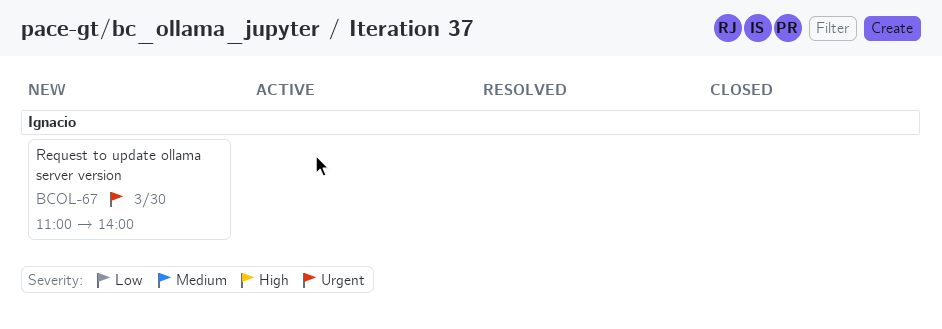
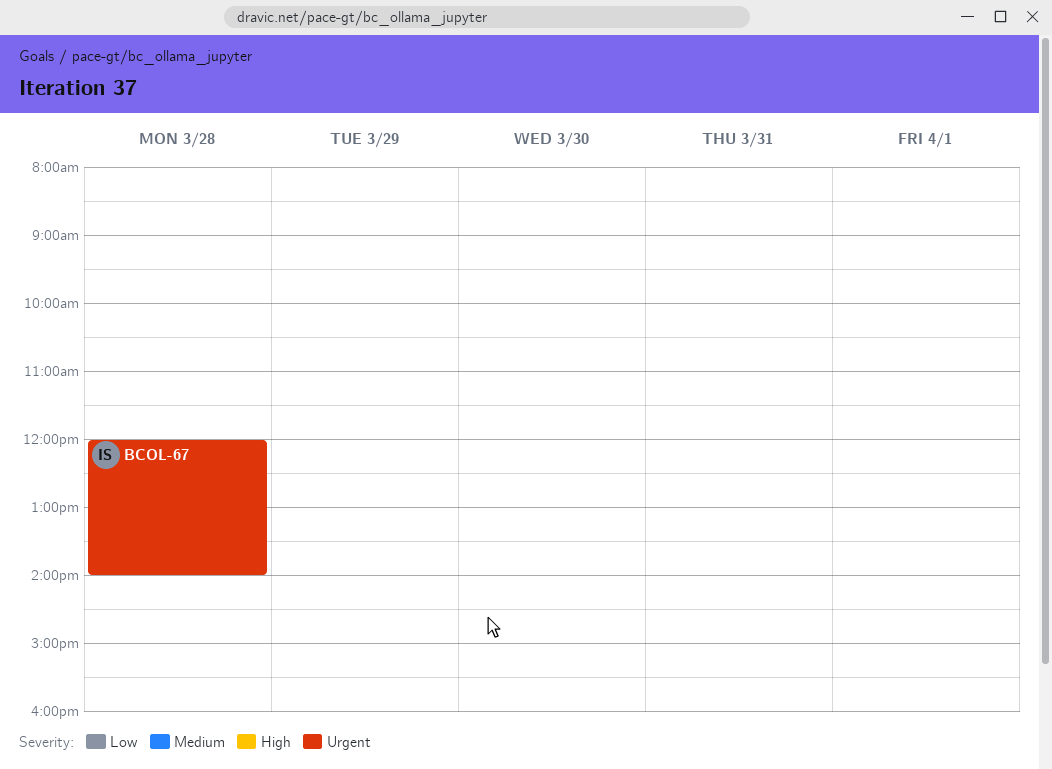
BCOL-67, day: Mar 30 -> Mar 28
BCOL-67, begins: 11:00 -> 12:00

